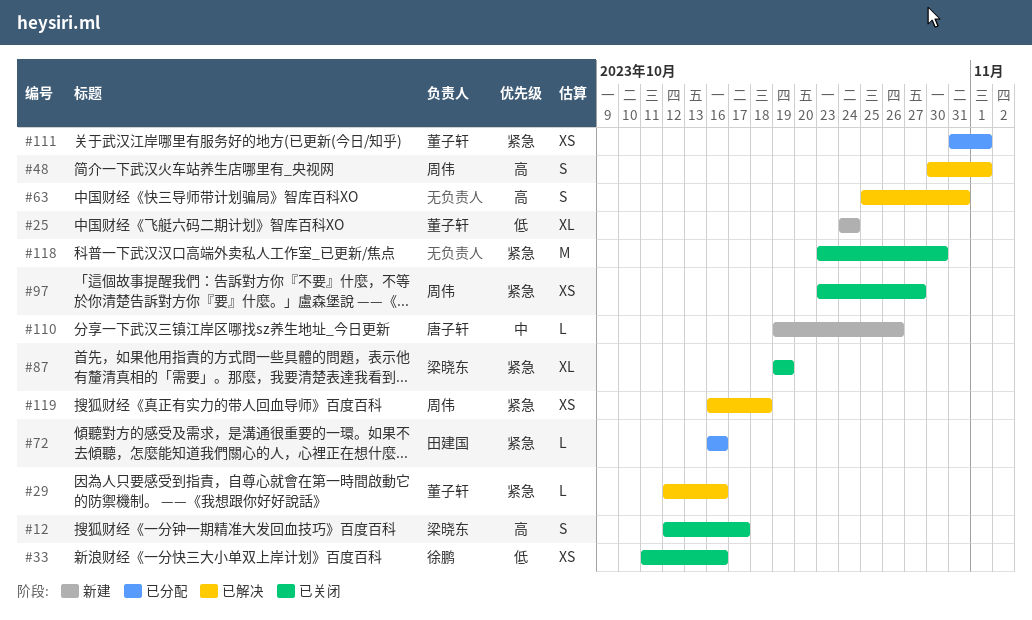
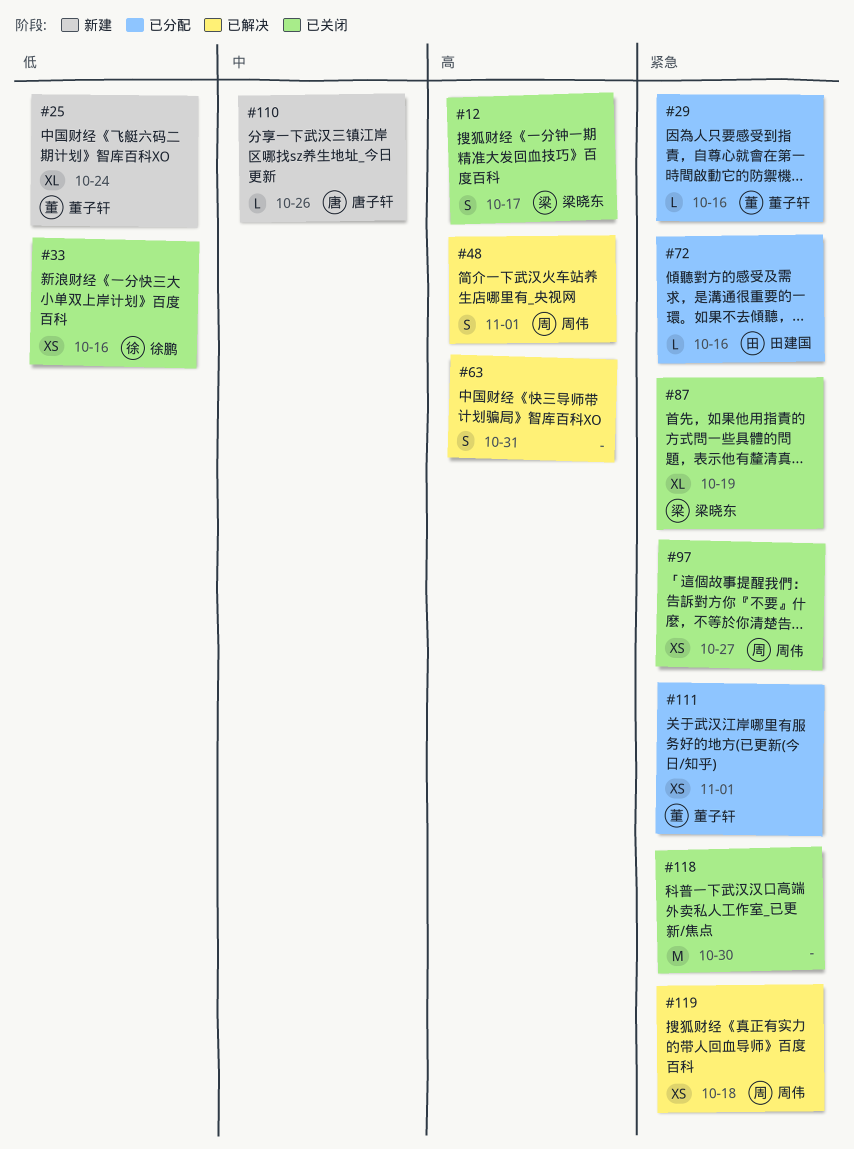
#29, status: 已解决 -> 已分配

